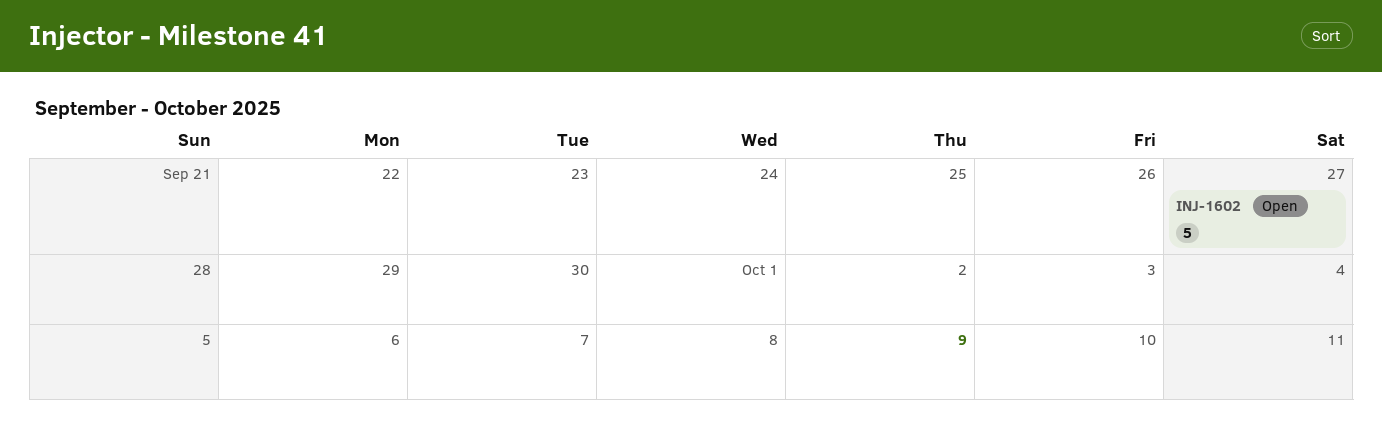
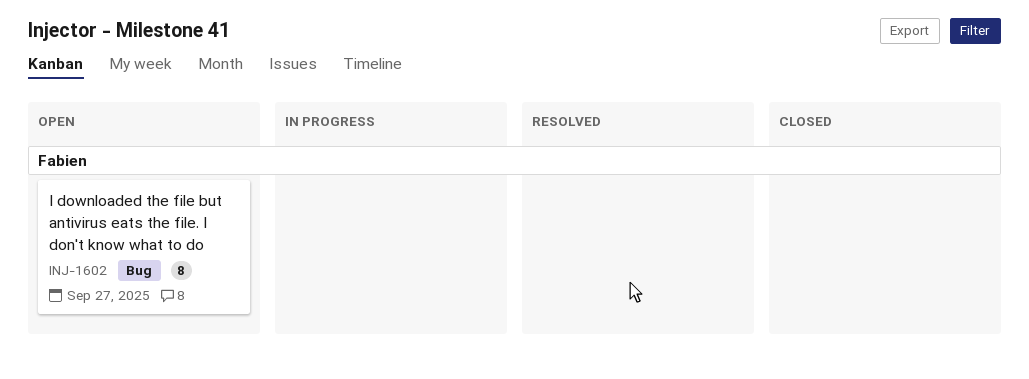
INJ-1602, estimate: 5 -> 8

